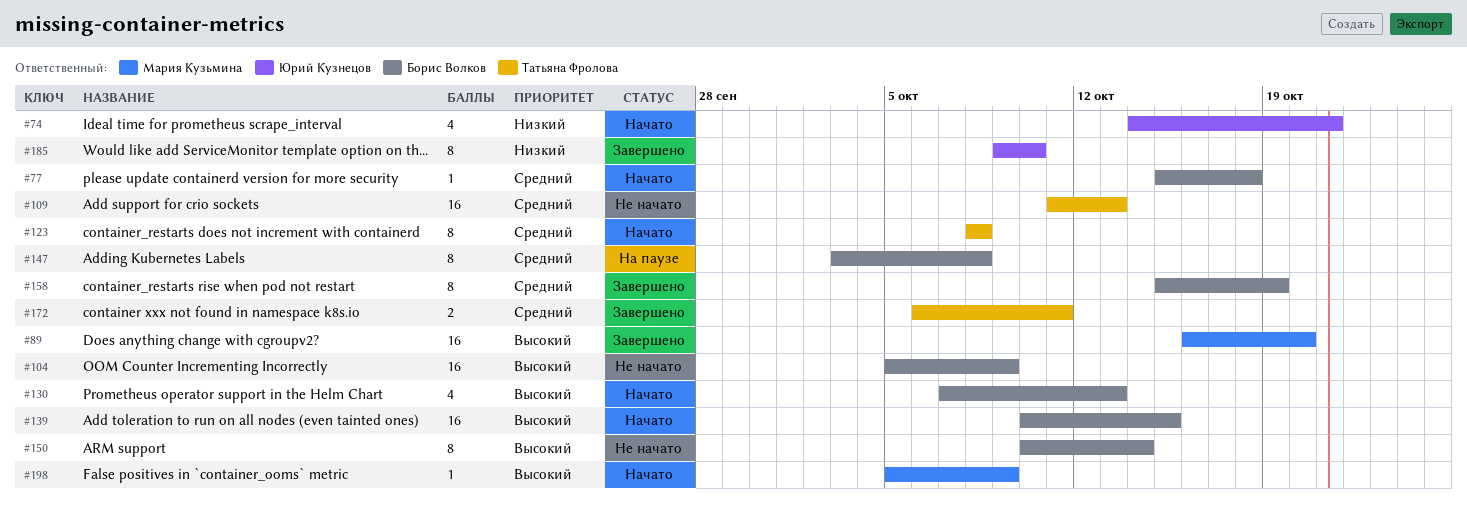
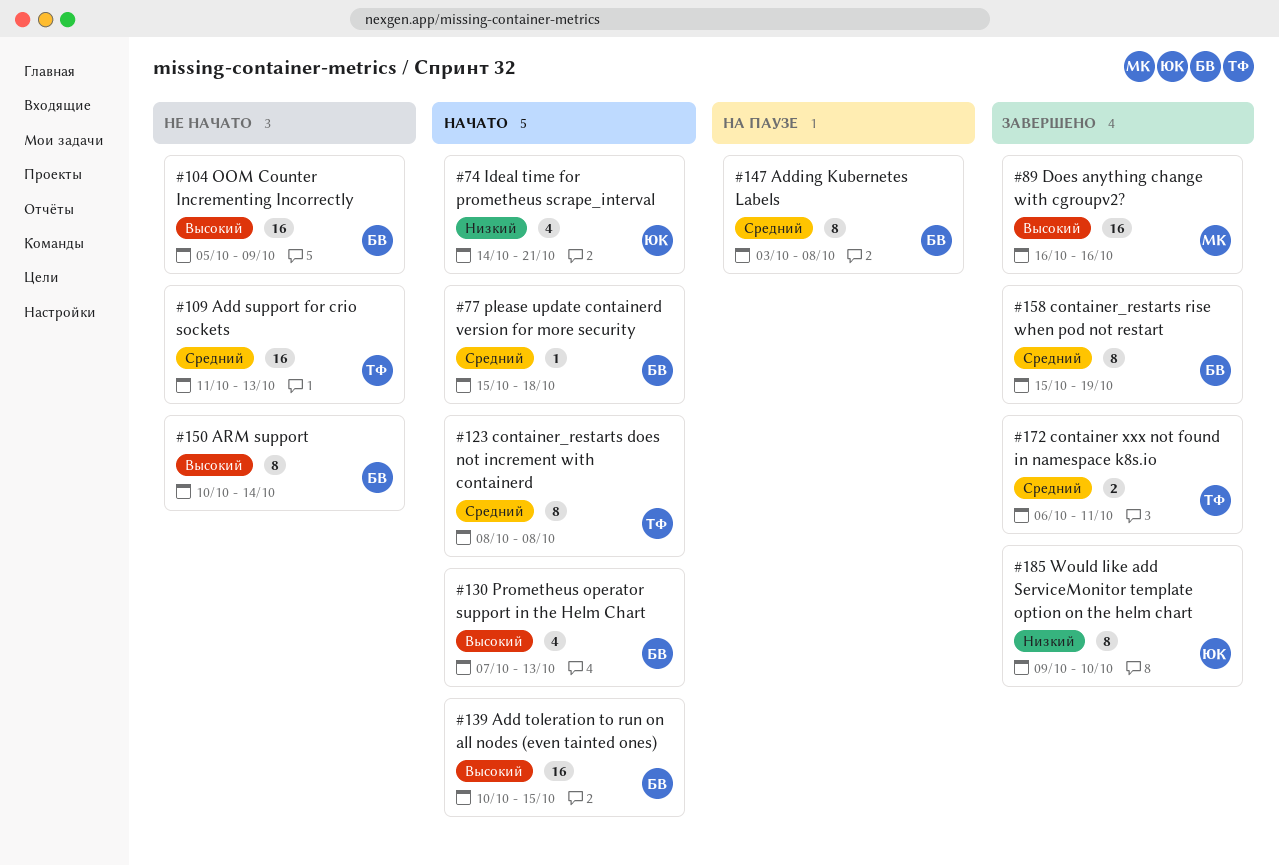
#89, due: Oct 20 -> Oct 16
#198: present -> none

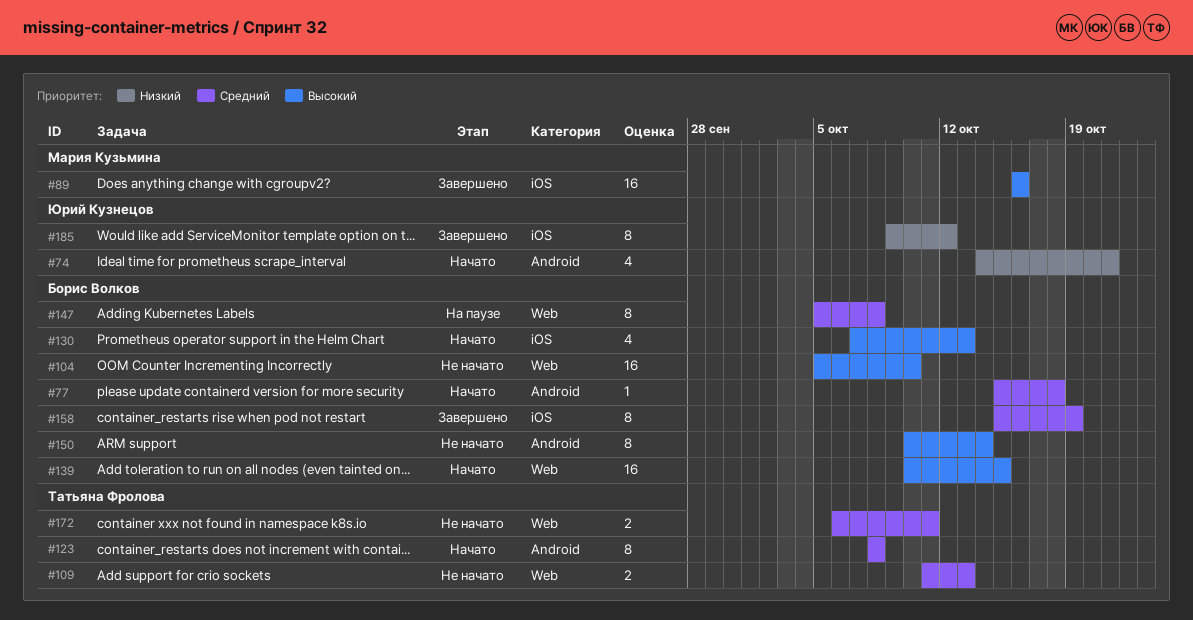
#104, due: Oct 9 -> Oct 10
#109, estimate: 16 -> 2
#147, start: Oct 3 -> Oct 5
#172, status: Завершено -> Не начато
#185, due: Oct 10 -> Oct 12

